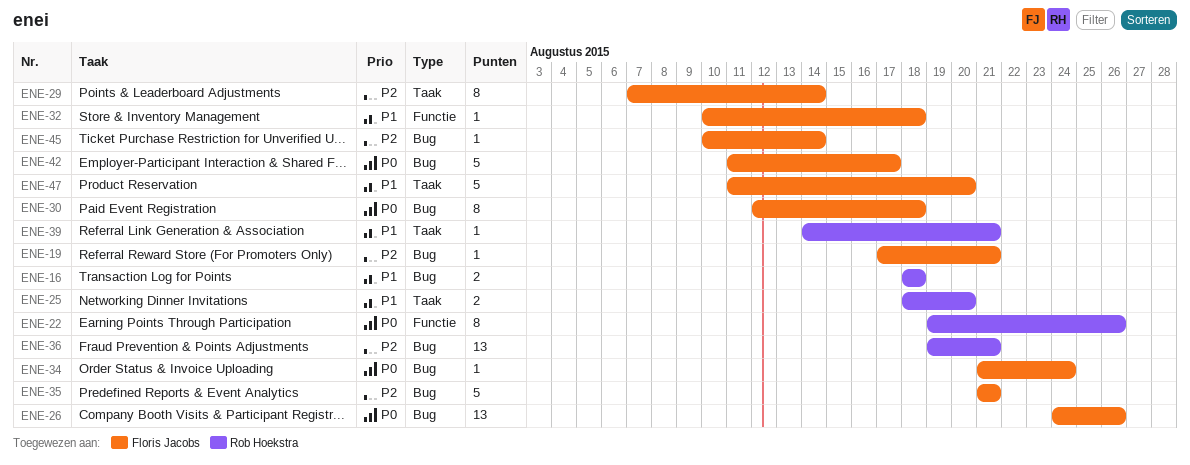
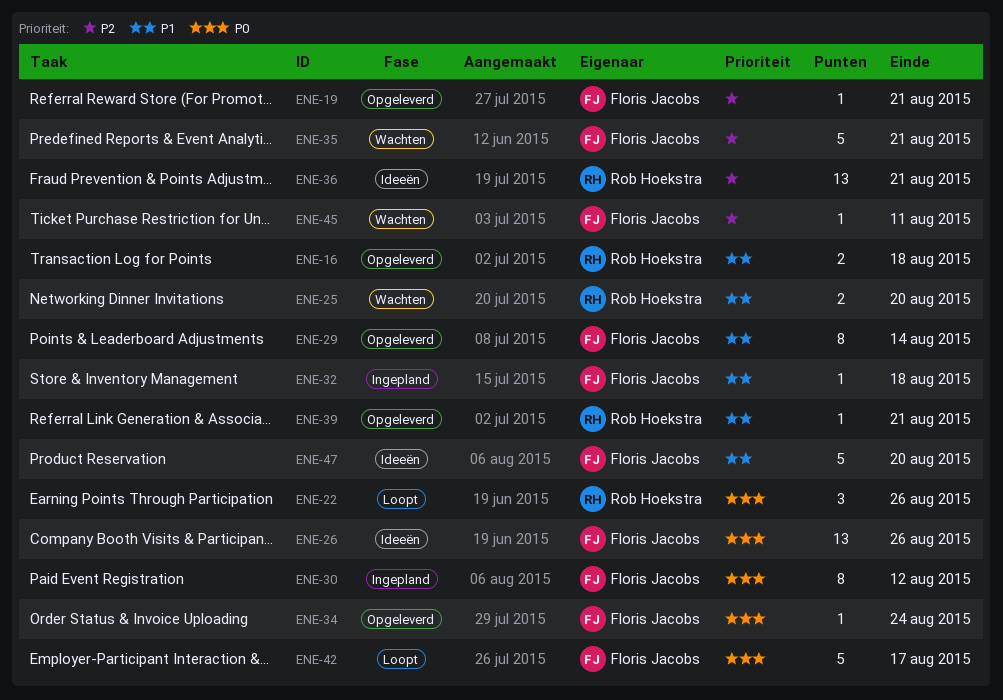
ENE-22, estimate: 8 -> 3
ENE-29, priority: P2 -> P1
ENE-30, due: Aug 18 -> Aug 12
ENE-45, due: Aug 14 -> Aug 11

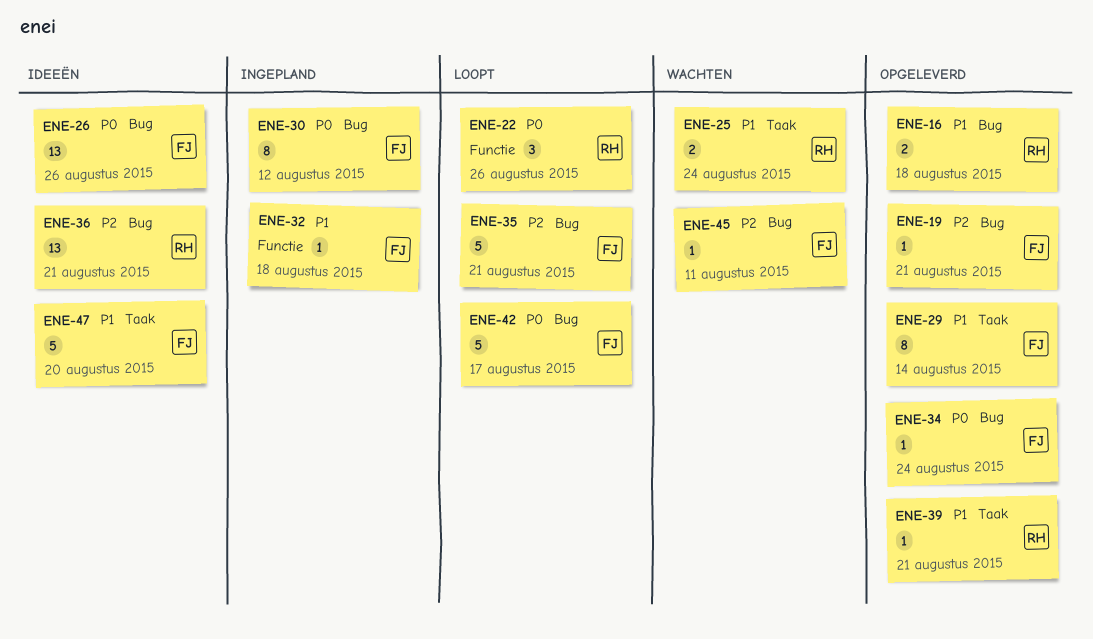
ENE-25, due: Aug 20 -> Aug 24
ENE-35, status: Wachten -> Loopt

